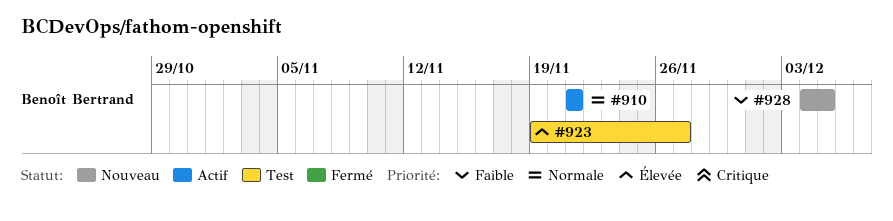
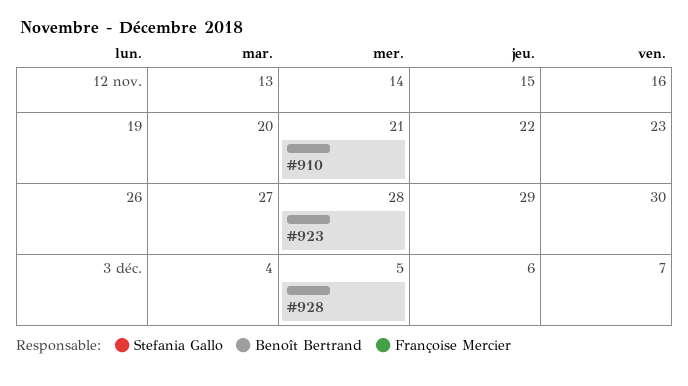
#923, due: Nov 27 -> Nov 28

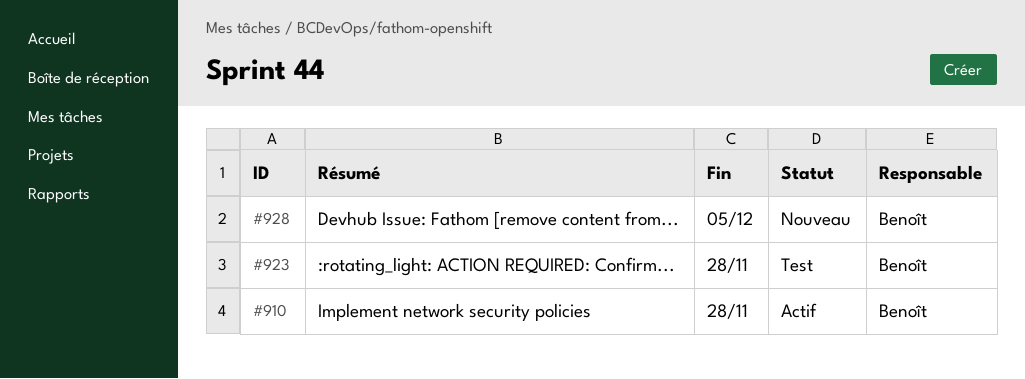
#910, due: Nov 21 -> Nov 28

